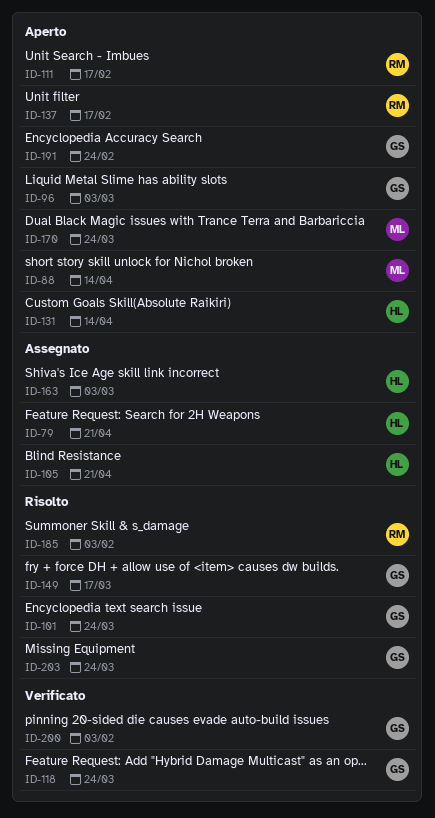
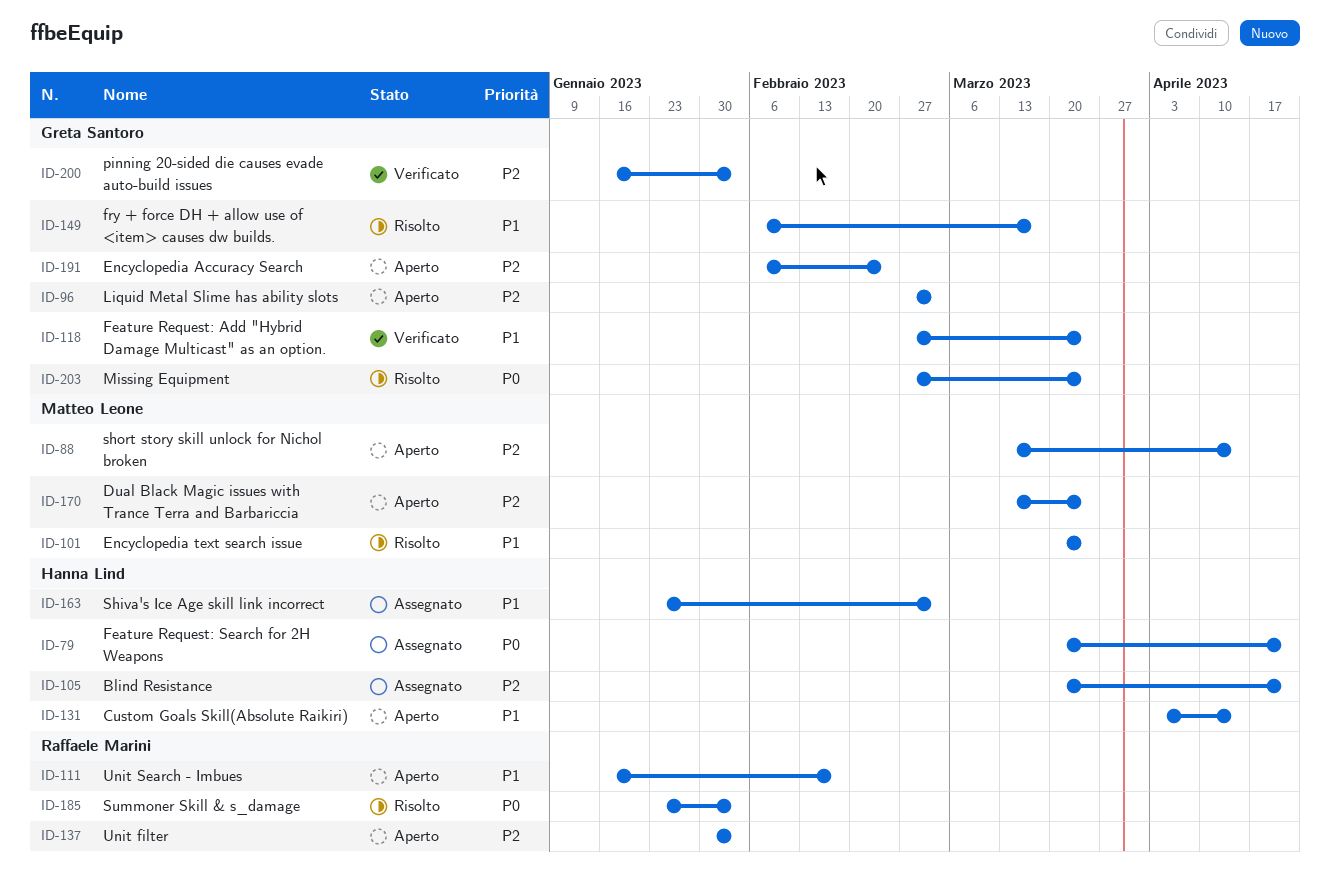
ID-101, owner: Greta Santoro -> Matteo Leone
ID-137, due: Feb 17 -> Feb 3

